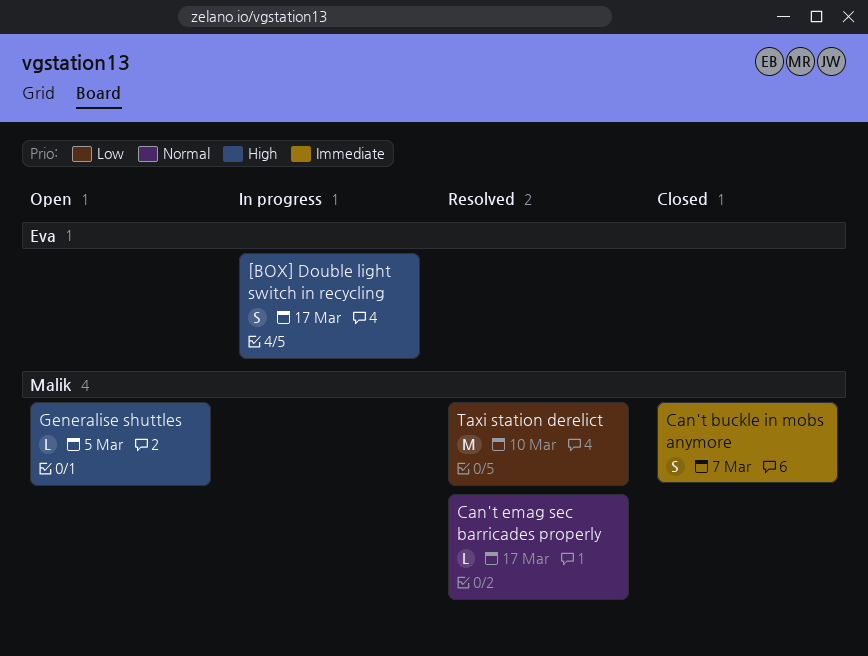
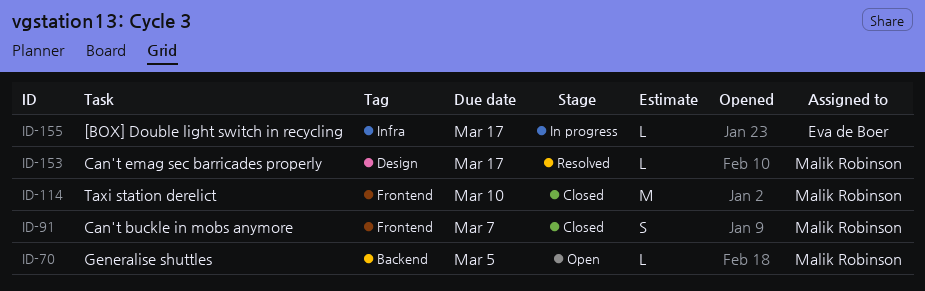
[BOX] Double light switch in recycling, estimate: S -> L
Taxi station derelict, status: Resolved -> Closed

